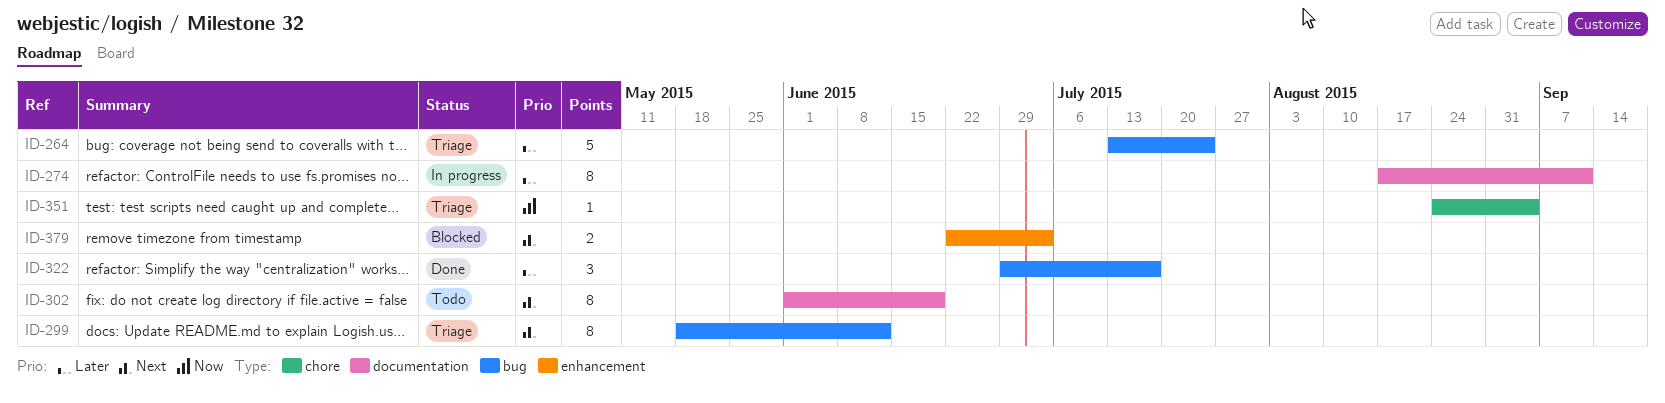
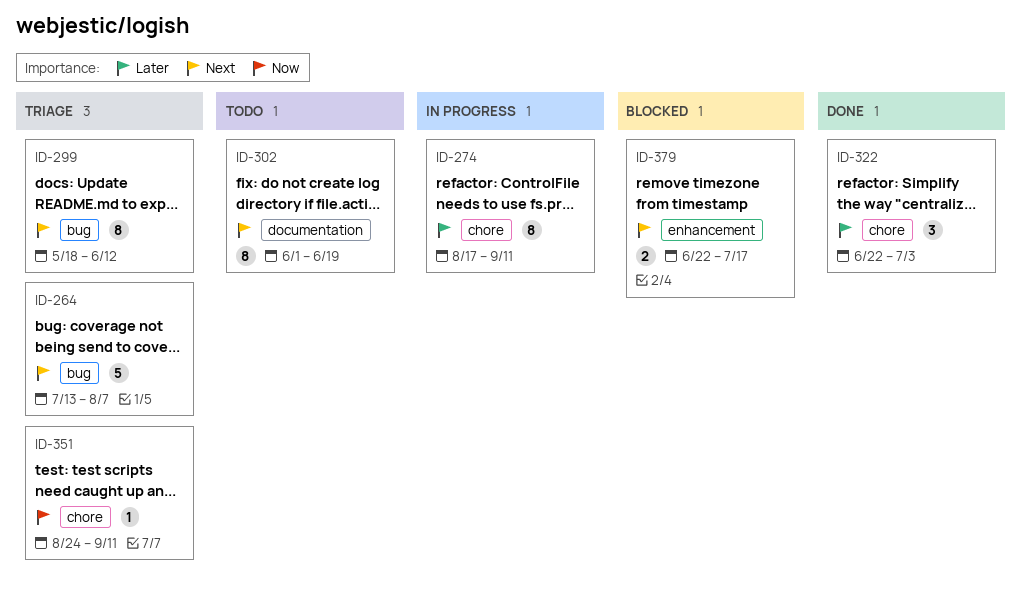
ID-264, priority: Later -> Next
ID-264, due: Jul 24 -> Aug 7
ID-274, label: documentation -> chore
ID-322, label: bug -> chore
ID-322, start: Jun 29 -> Jun 22
ID-322, due: Jul 17 -> Jul 3
ID-351, due: Sep 4 -> Sep 11
ID-379, due: Jul 3 -> Jul 17

